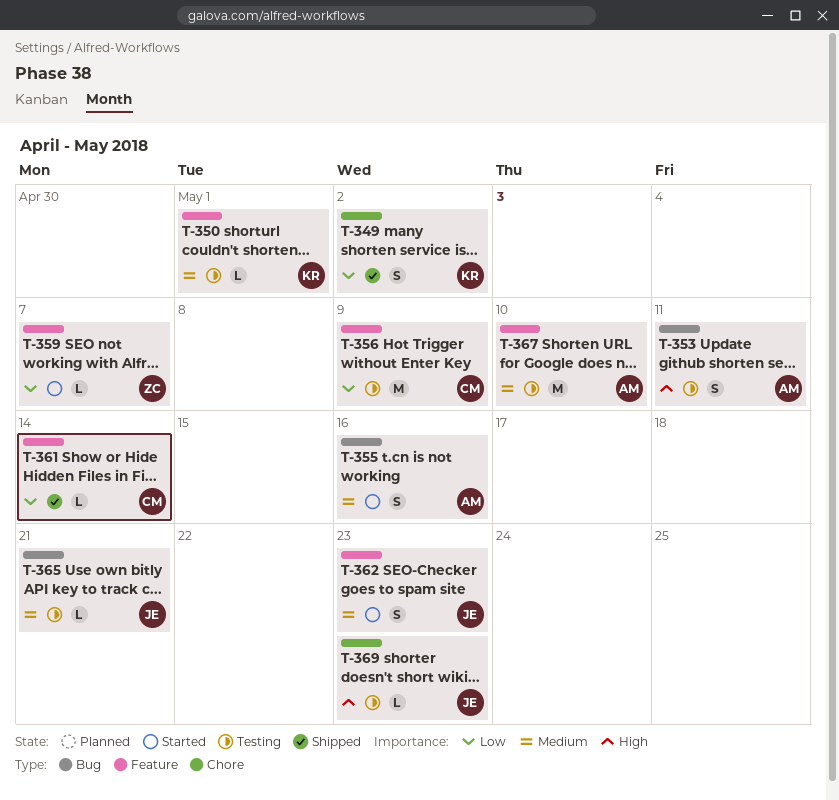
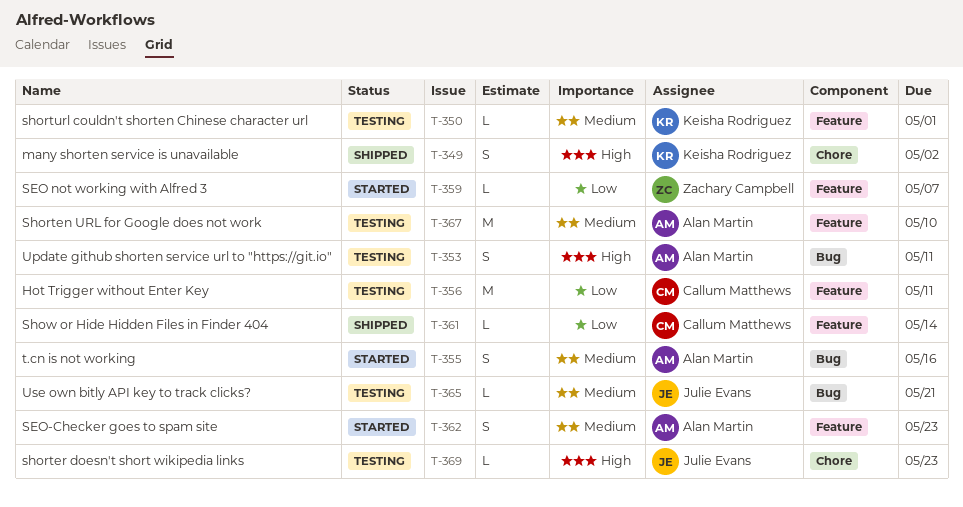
T-349, priority: Low -> High
T-356, due: May 9 -> May 11
T-362, owner: Julie Evans -> Alan Martin

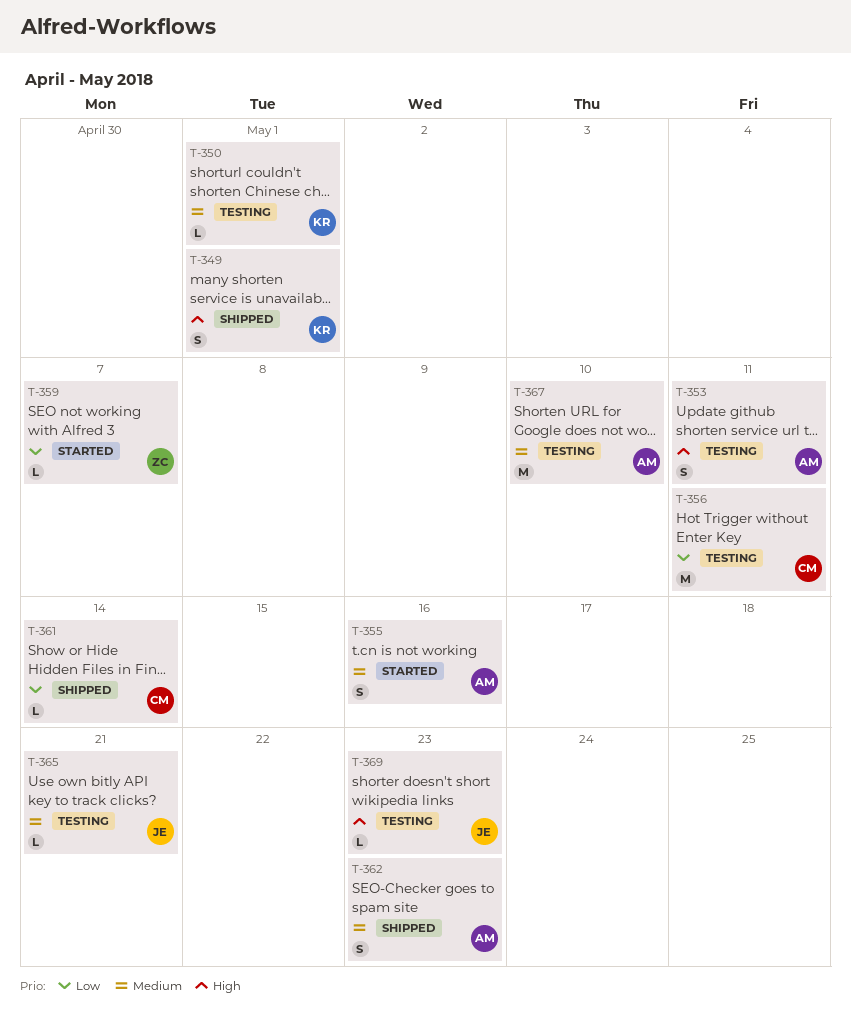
T-349, due: May 2 -> May 1
T-362, status: Started -> Shipped

